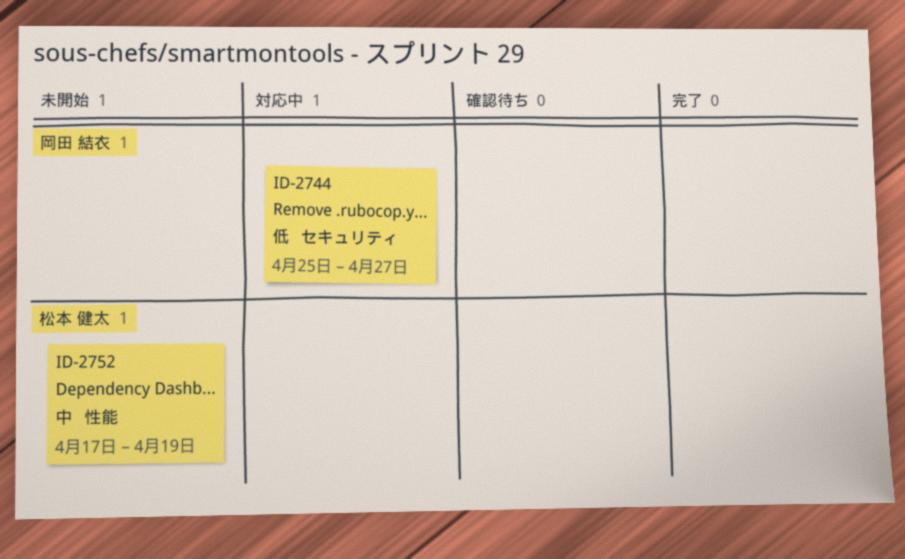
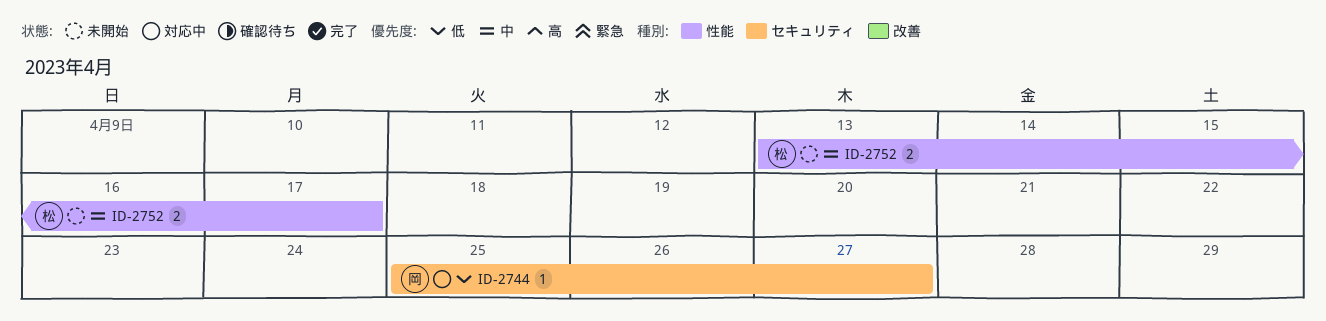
ID-2752, start: Apr 17 -> Apr 13
ID-2752, due: Apr 19 -> Apr 17

